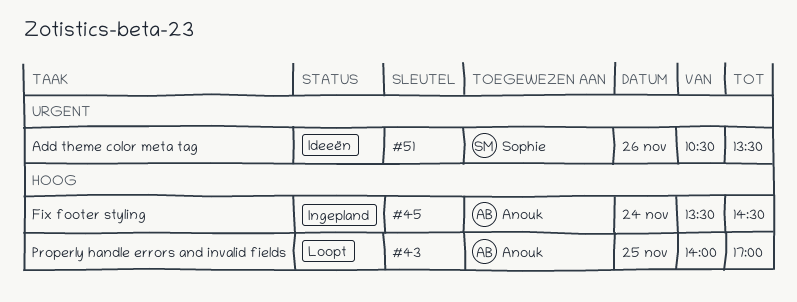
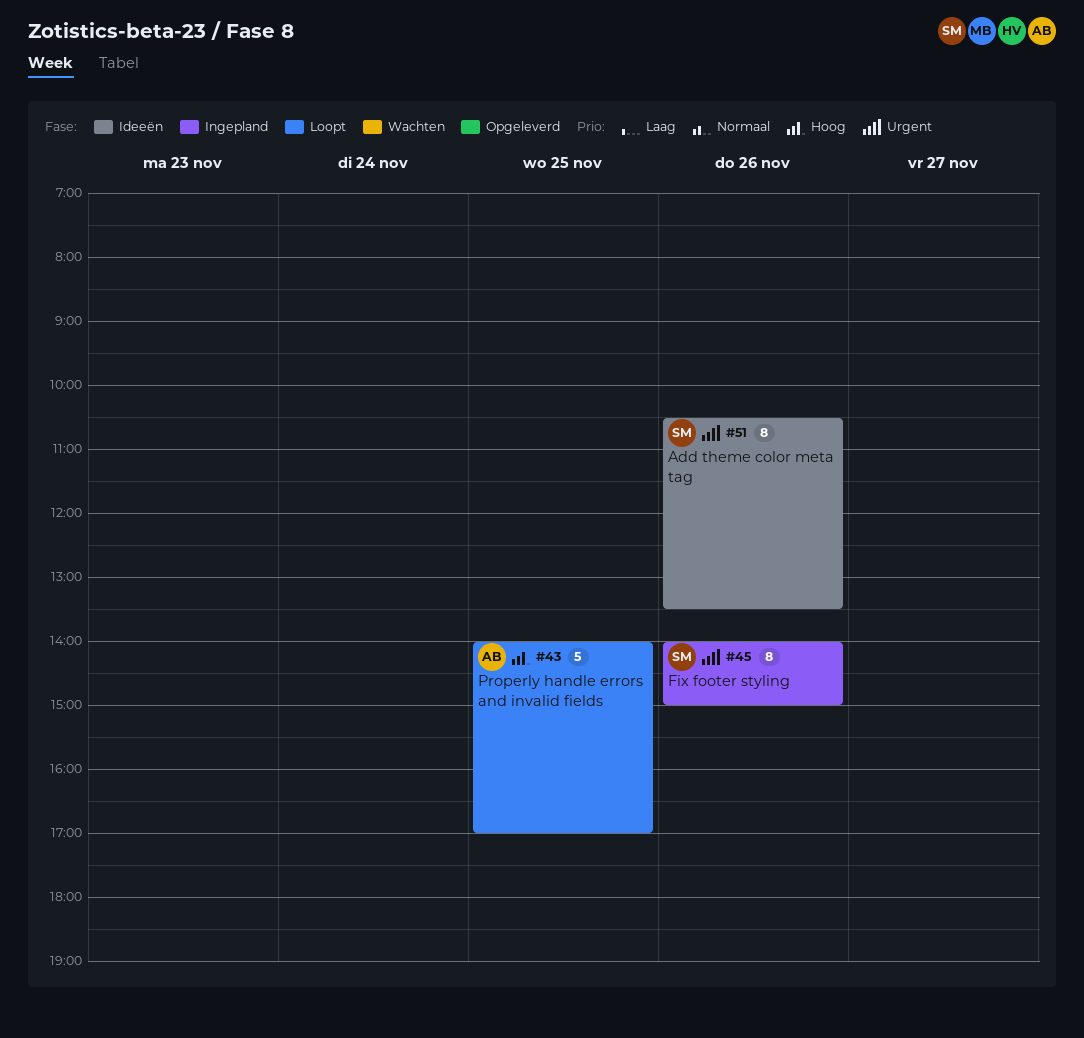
#45, owner: Anouk -> Sophie
#45, priority: Hoog -> Urgent
#45, day: Nov 24 -> Nov 26
#45, begins: 13:30 -> 14:00
#45, ends: 14:30 -> 15:00

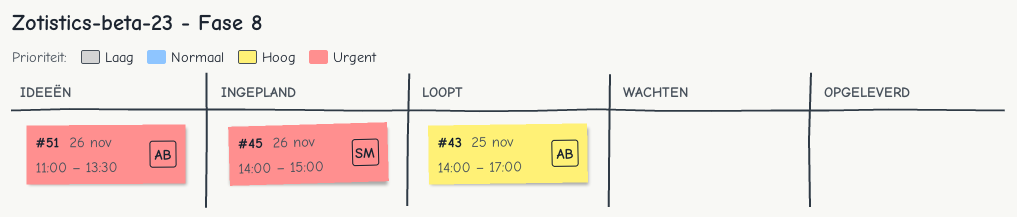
#51, owner: SM -> AB
#51, begins: 10:30 -> 11:00

